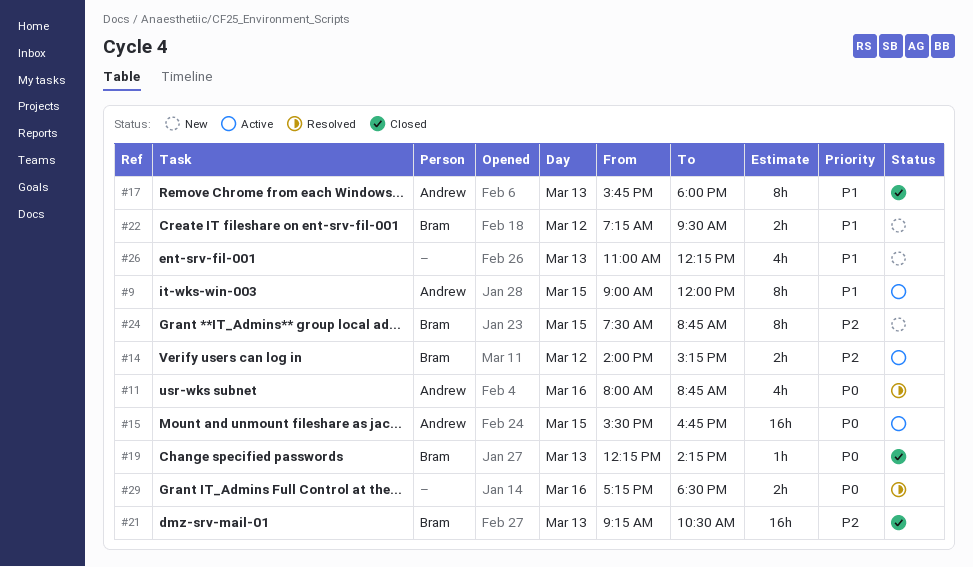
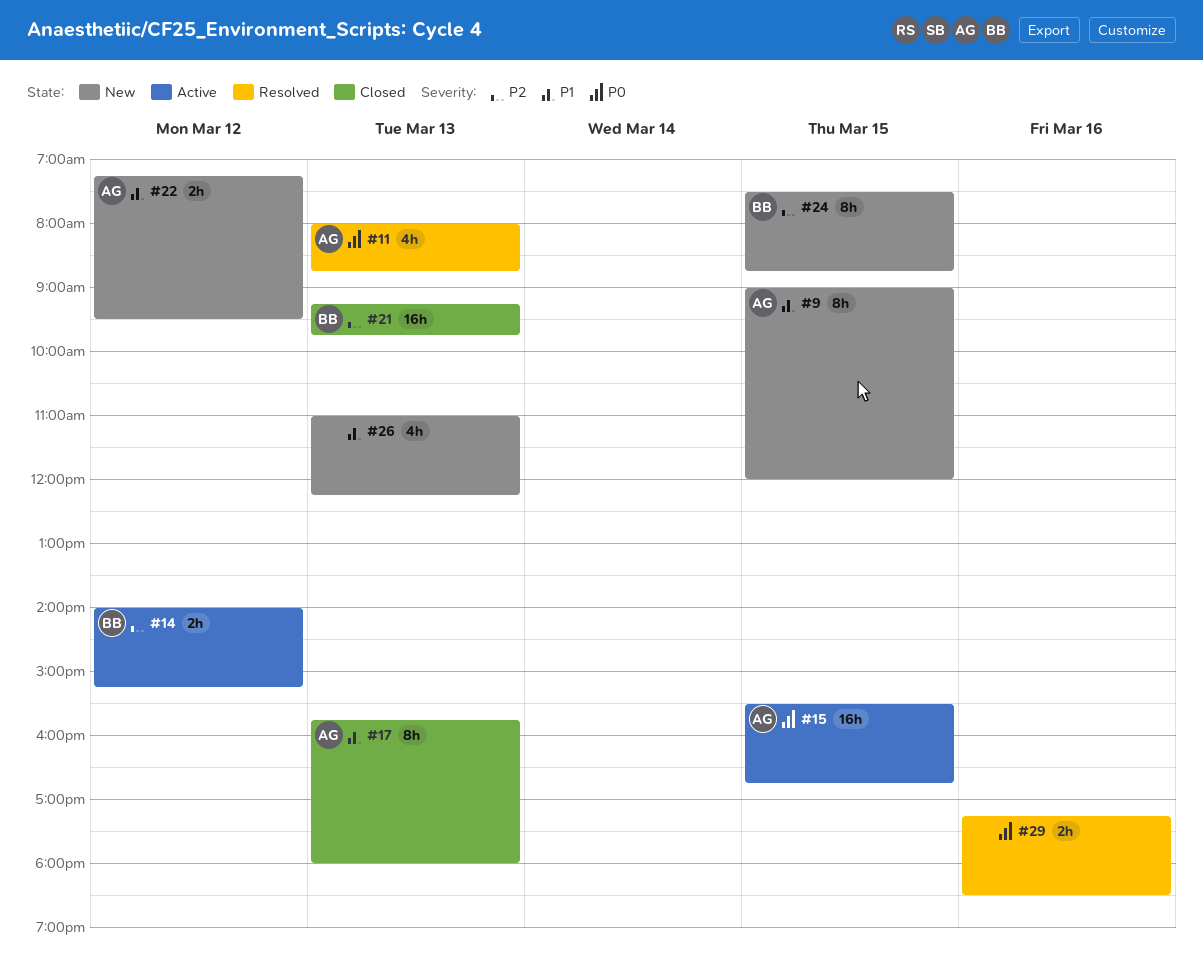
#9, status: Active -> New
#11, day: Mar 16 -> Mar 13
#19: present -> none
#21, ends: 10:30 -> 09:45
#22, owner: Bram -> Andrew

